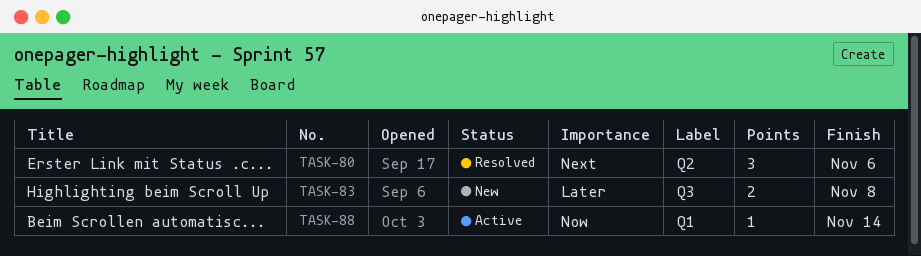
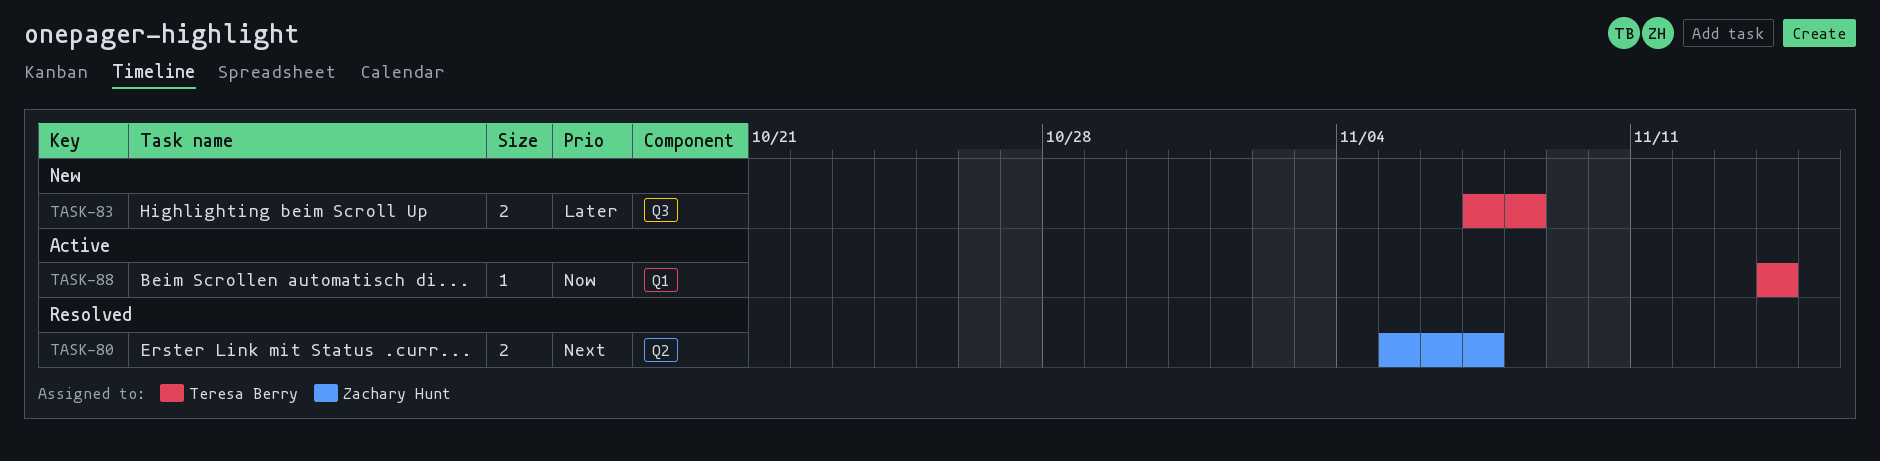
TASK-80, estimate: 3 -> 2
TASK-80, due: Nov 6 -> Nov 7

